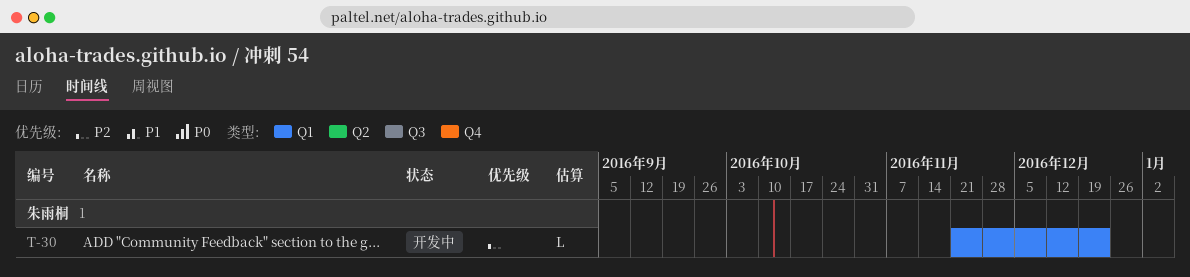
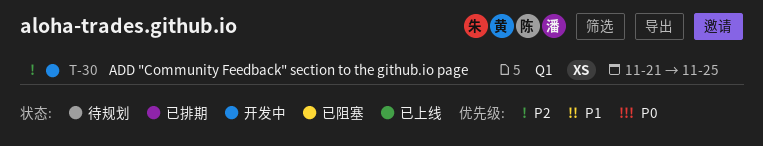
T-30, estimate: L -> XS
T-30, due: Dec 23 -> Nov 25

